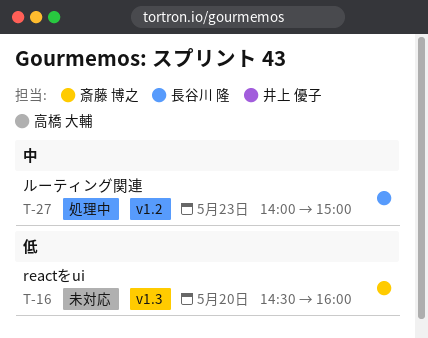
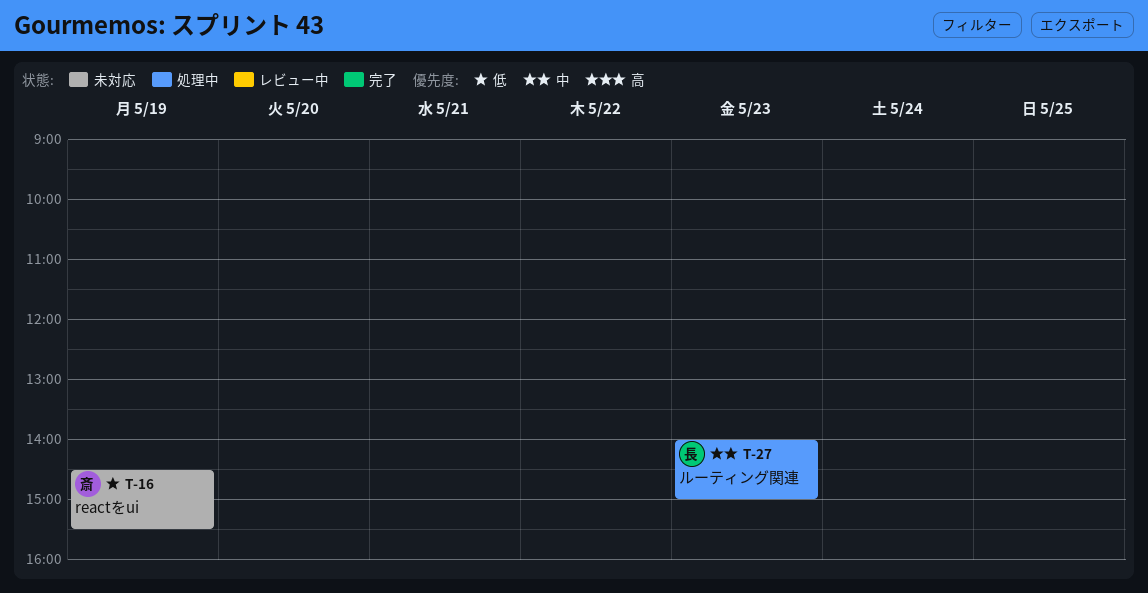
T-16, day: May 20 -> May 19
T-16, ends: 16:00 -> 15:30

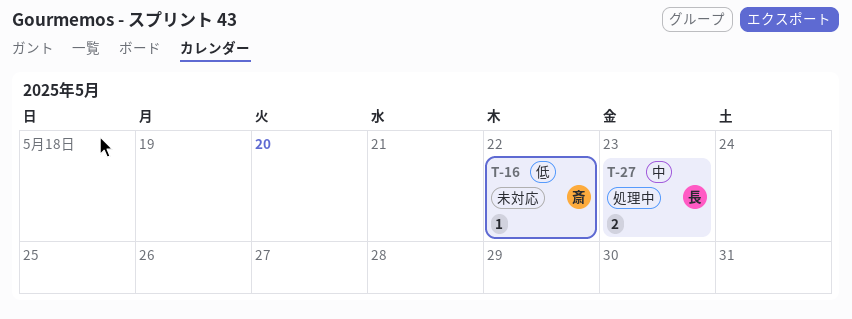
T-16, day: May 19 -> May 22

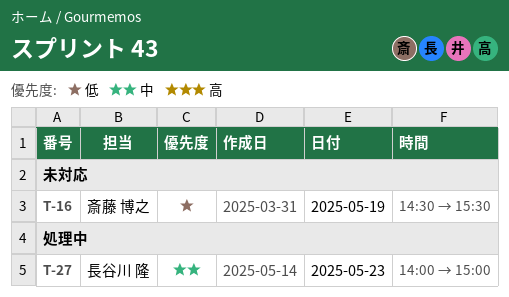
T-16, day: May 22 -> May 19

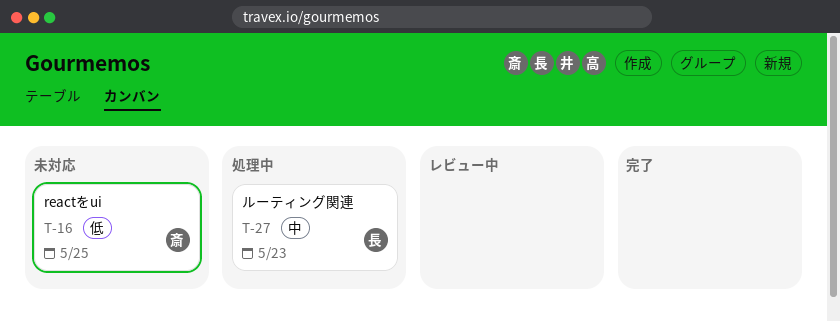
T-16, day: May 19 -> May 25

